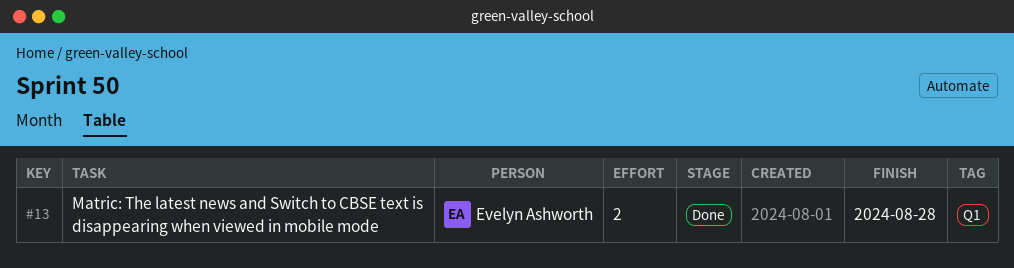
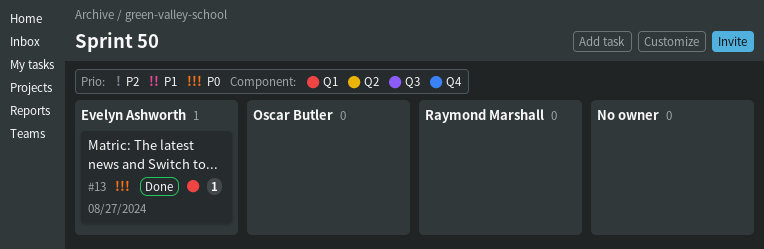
#13, estimate: 2 -> 1
#13, due: Aug 28 -> Aug 27

